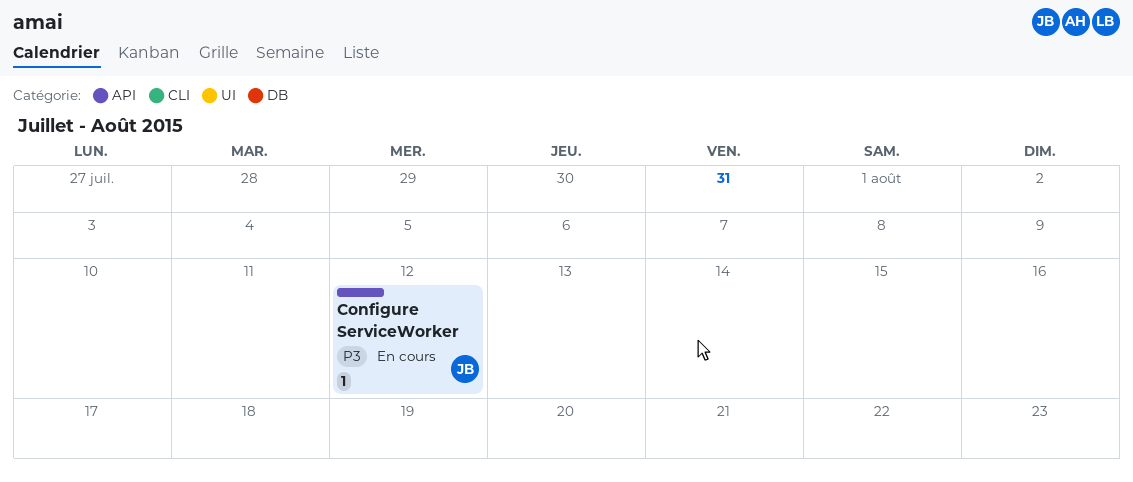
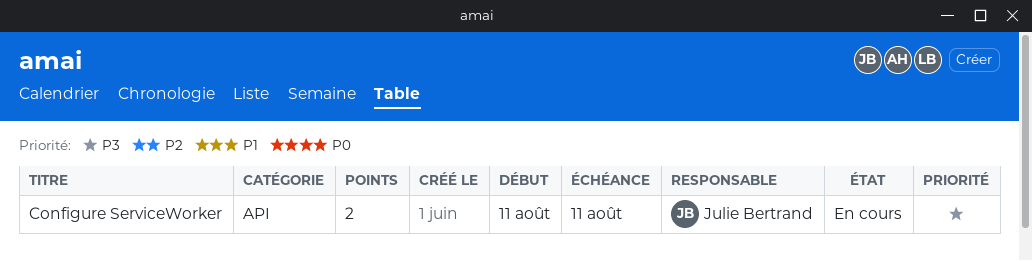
Configure ServiceWorker, estimate: 1 -> 2
Configure ServiceWorker, due: Aug 12 -> Aug 11

